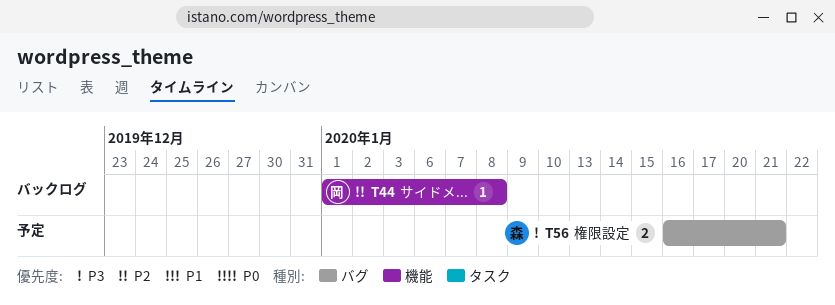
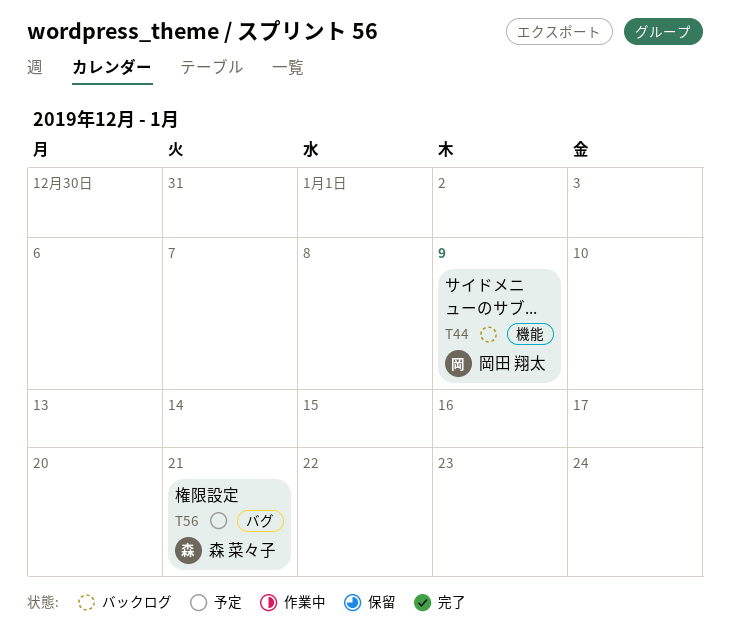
T44, due: Jan 8 -> Jan 9

